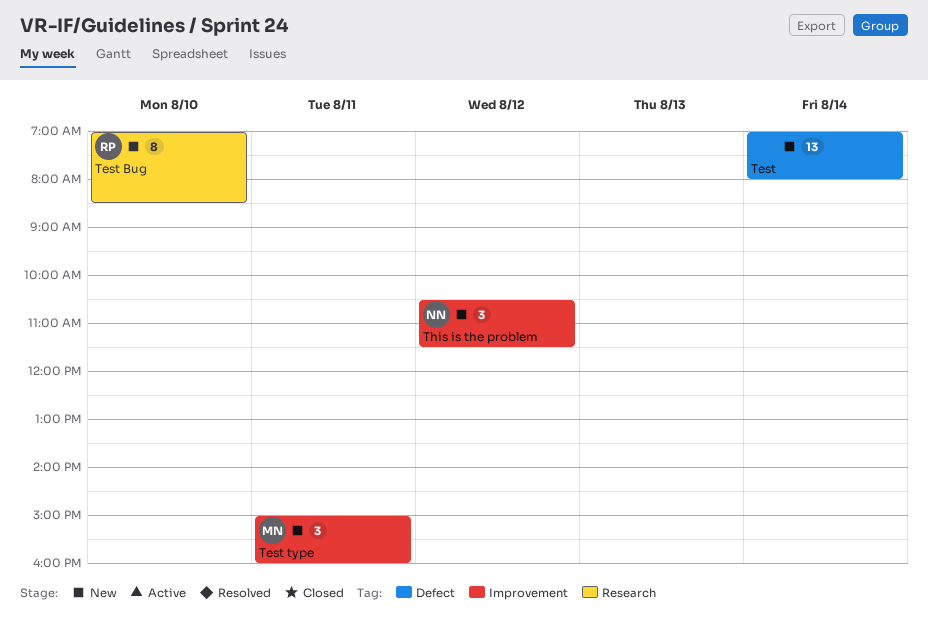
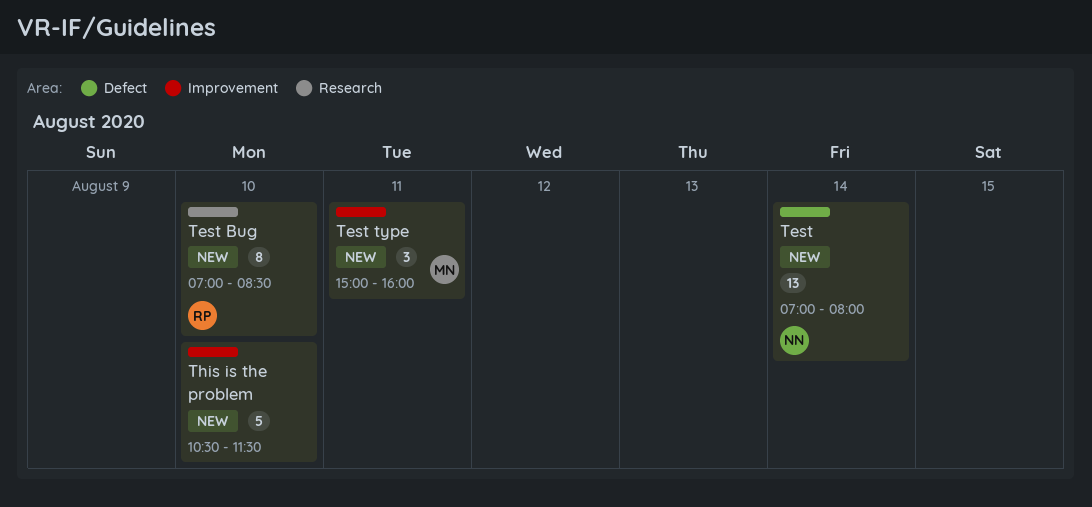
Test, owner: none -> NN
This is the problem, owner: NN -> none
This is the problem, estimate: 3 -> 5
This is the problem, day: Aug 12 -> Aug 10

